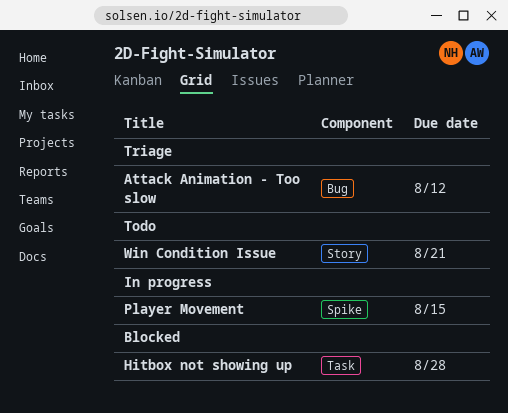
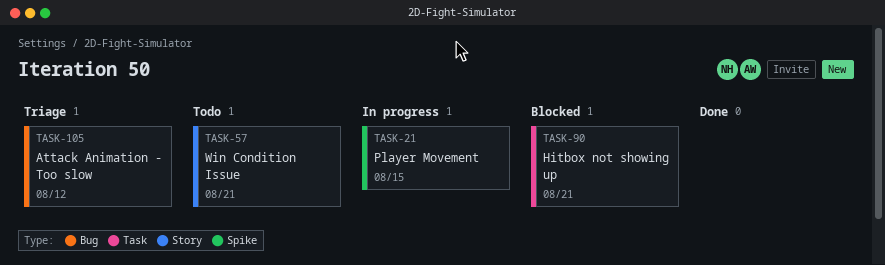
Hitbox not showing up, due: Aug 28 -> Aug 21

